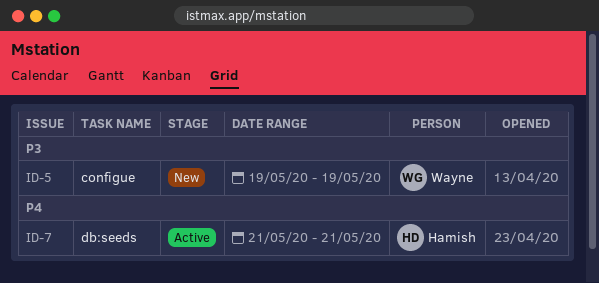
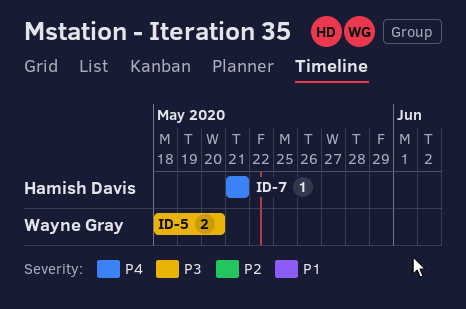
ID-5, start: May 19 -> May 18
ID-5, due: May 19 -> May 20

